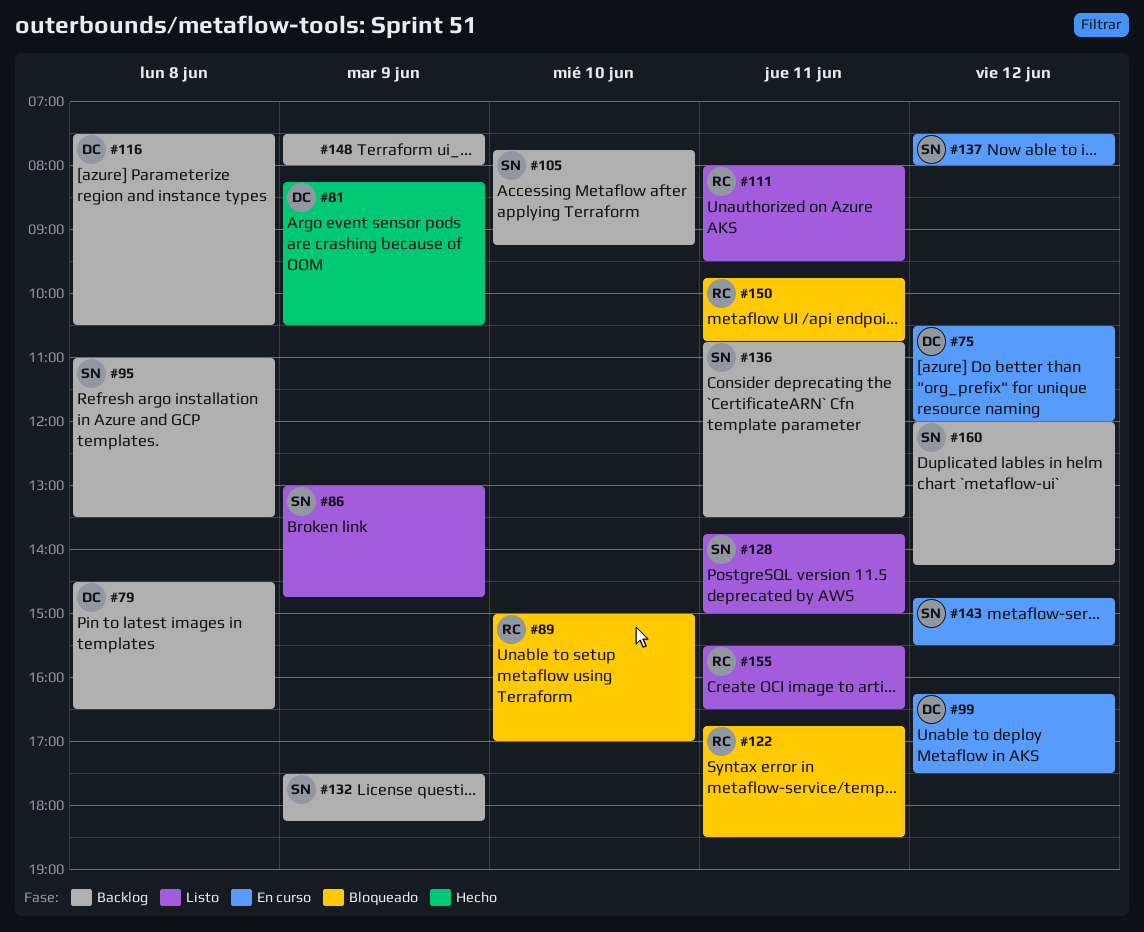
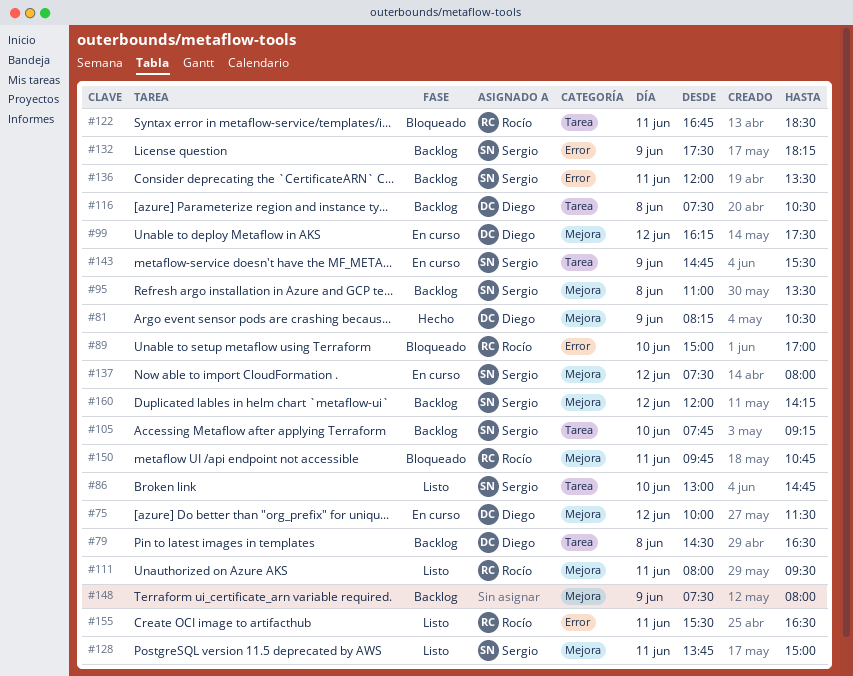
#75, begins: 10:30 -> 10:00
#75, ends: 12:00 -> 11:30
#86, day: Jun 9 -> Jun 10
#136, begins: 10:45 -> 12:00
#143, day: Jun 12 -> Jun 9

